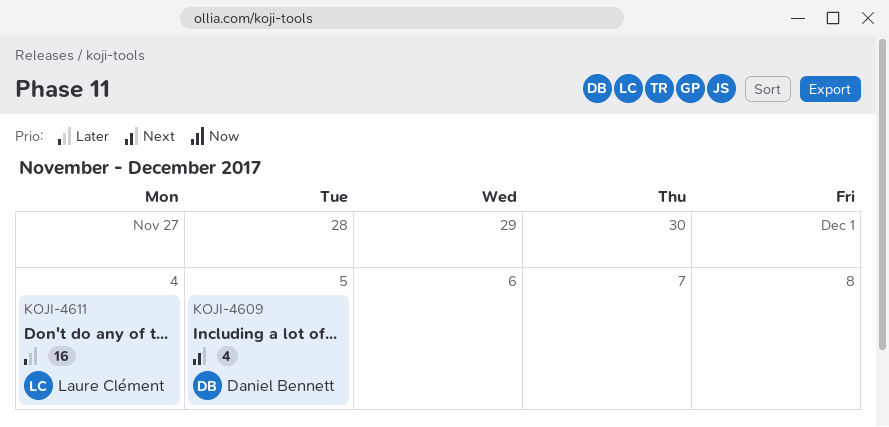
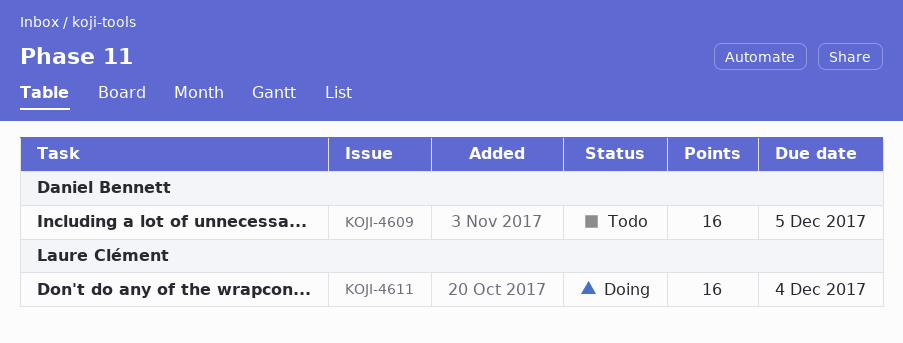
KOJI-4609, estimate: 4 -> 16

